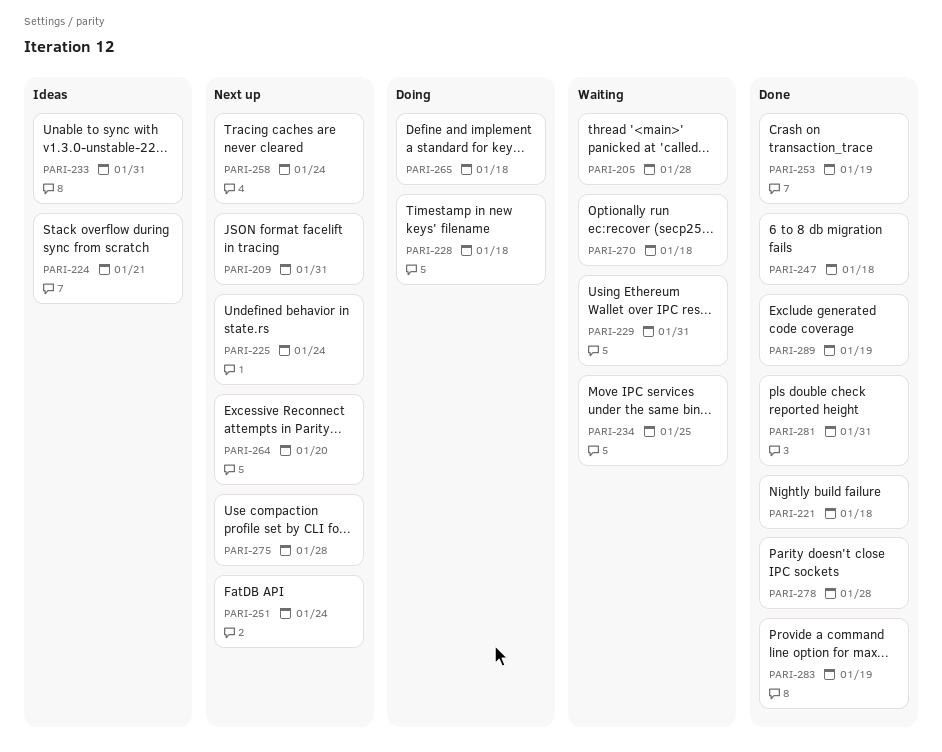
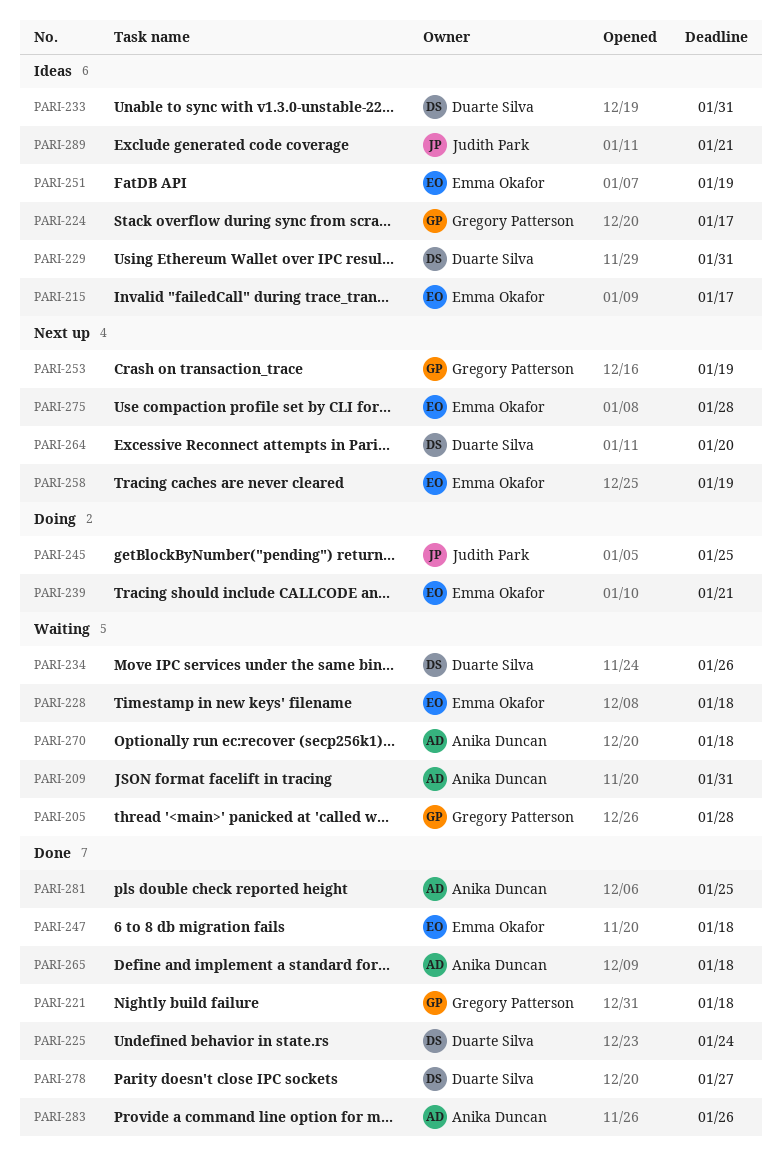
PARI-209, status: Next up -> Waiting
PARI-215: none -> present
PARI-224, due: Jan 21 -> Jan 17
PARI-225, status: Next up -> Done
PARI-228, status: Doing -> Waiting
PARI-229, status: Waiting -> Ideas
PARI-234, due: Jan 25 -> Jan 26
PARI-239: none -> present
PARI-245: none -> present
PARI-251, status: Next up -> Ideas
PARI-251, due: Jan 24 -> Jan 19
PARI-253, status: Done -> Next up
PARI-258, due: Jan 24 -> Jan 19
PARI-265, status: Doing -> Done
PARI-278, due: Jan 28 -> Jan 27
PARI-281, due: Jan 31 -> Jan 25
PARI-283, due: Jan 19 -> Jan 26
PARI-289, status: Done -> Ideas
PARI-289, due: Jan 19 -> Jan 21

